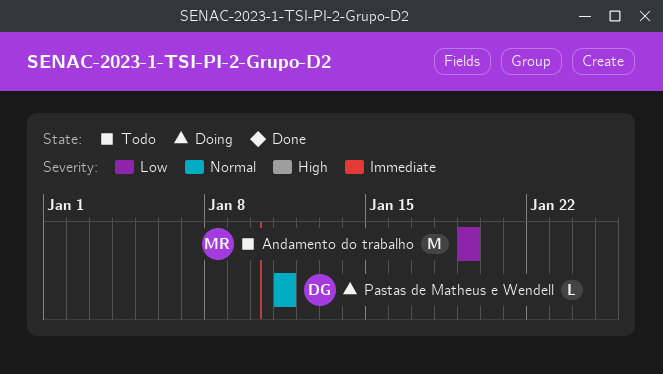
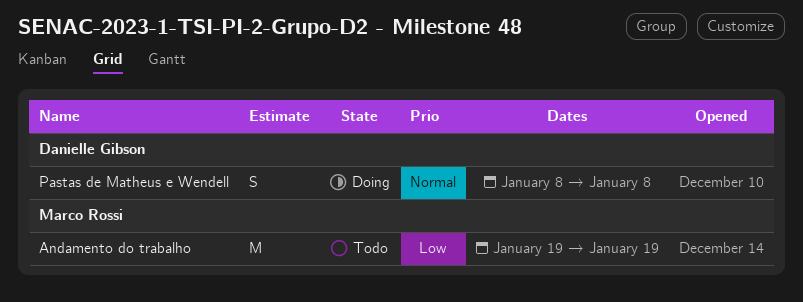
Pastas de Matheus e Wendell, estimate: L -> S
Pastas de Matheus e Wendell, start: Jan 11 -> Jan 8
Pastas de Matheus e Wendell, due: Jan 11 -> Jan 8

